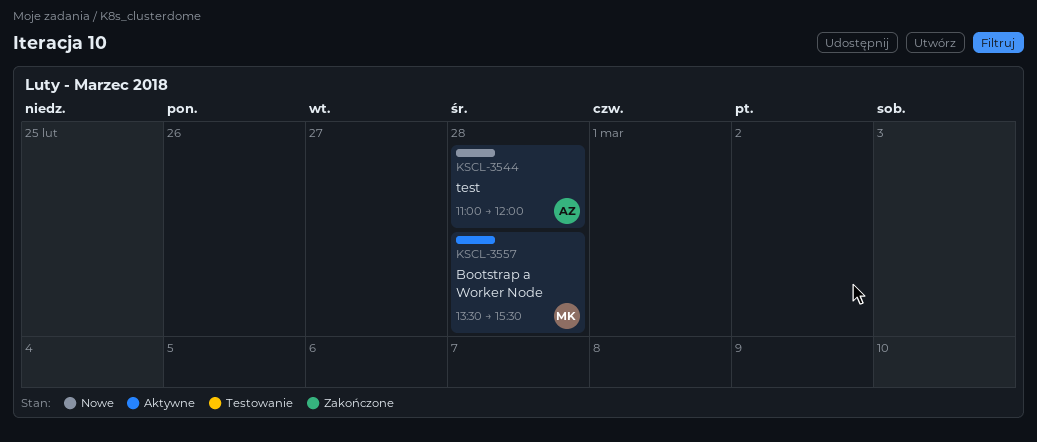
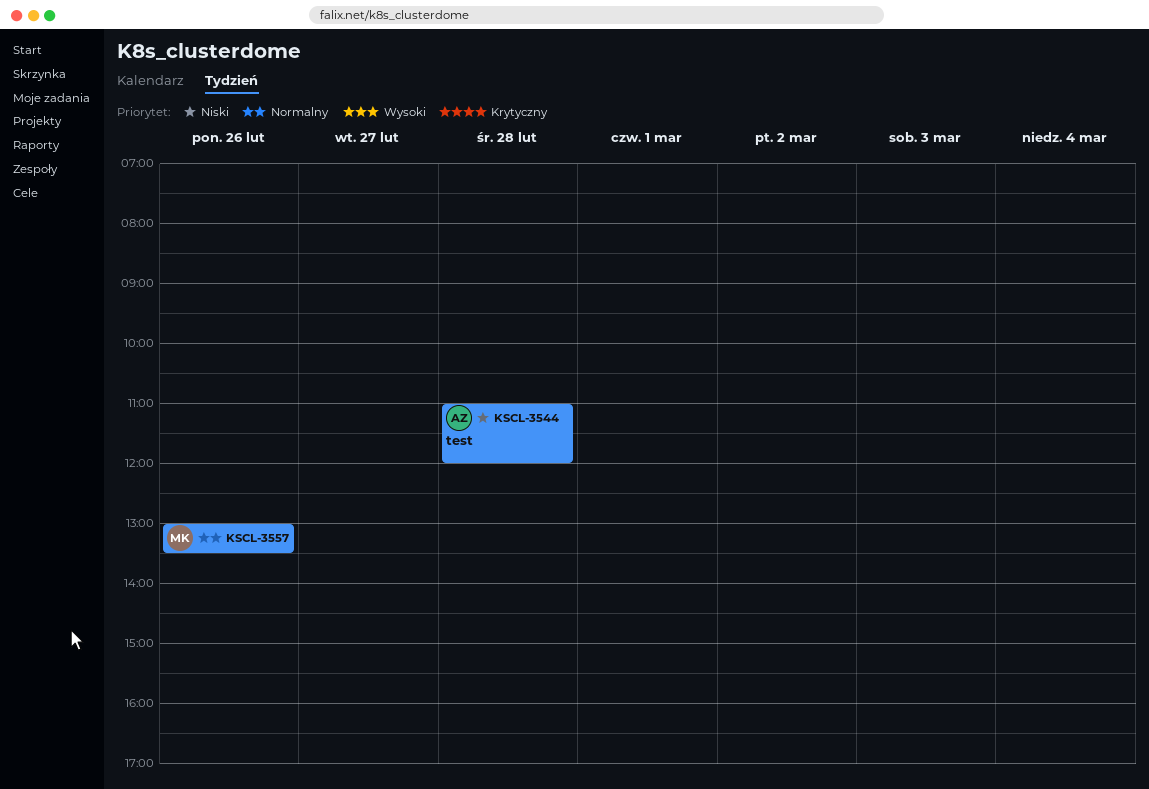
KSCL-3557, day: Feb 28 -> Feb 26
KSCL-3557, begins: 13:30 -> 13:00
KSCL-3557, ends: 15:30 -> 13:30

